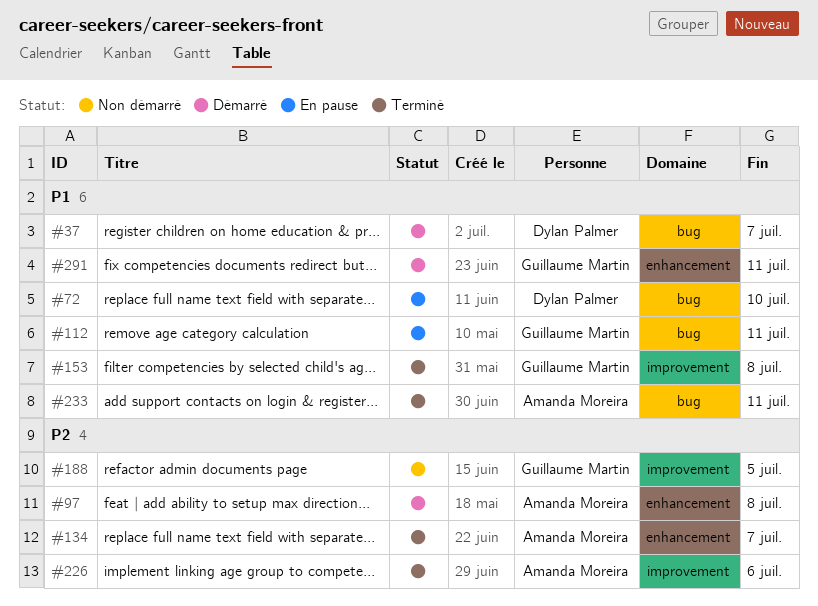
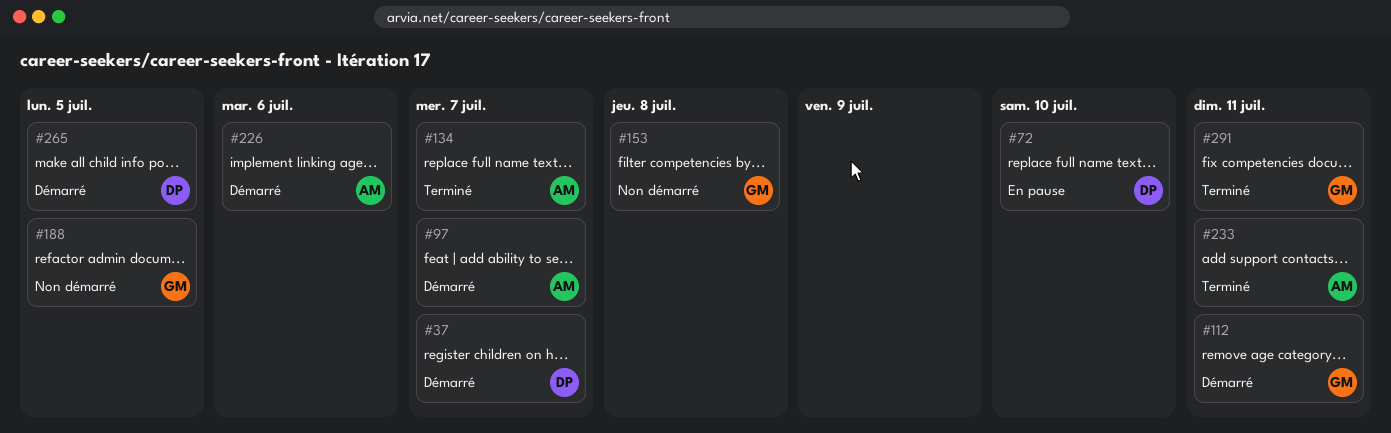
#97, due: Jul 8 -> Jul 7
#112, status: En pause -> Démarré
#153, status: Terminé -> Non démarré
#226, status: Terminé -> Démarré
#265: none -> present
#291, status: Démarré -> Terminé

